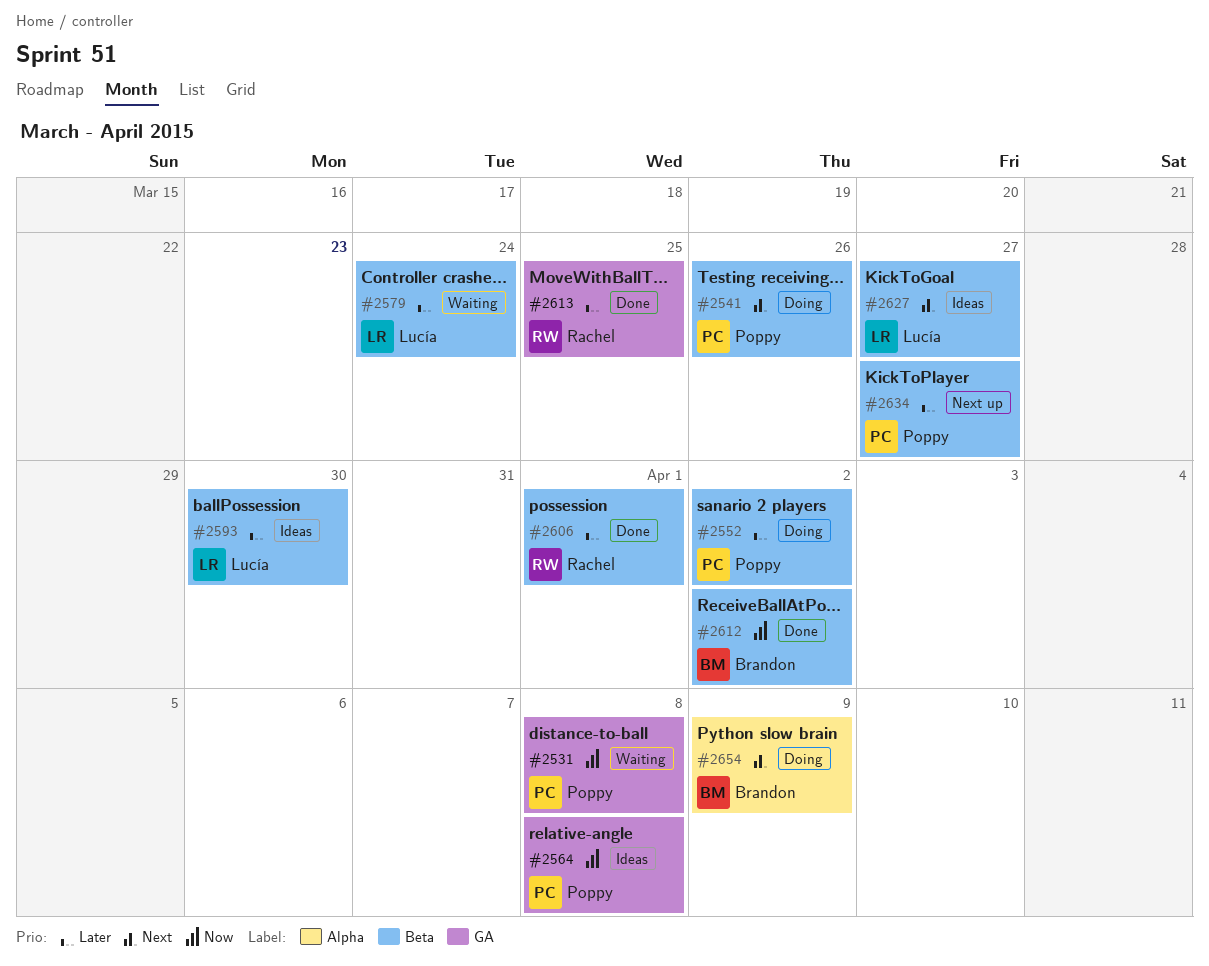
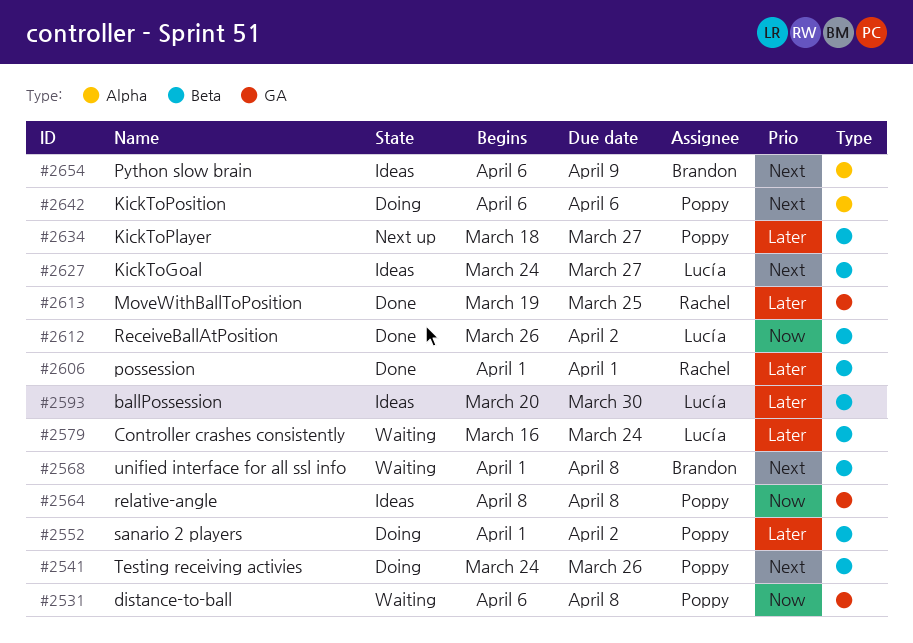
#2568: none -> present
#2612, owner: Brandon -> Lucía
#2642: none -> present
#2654, status: Doing -> Ideas

